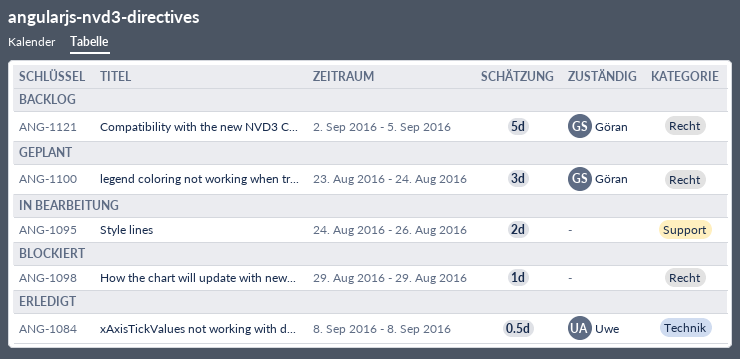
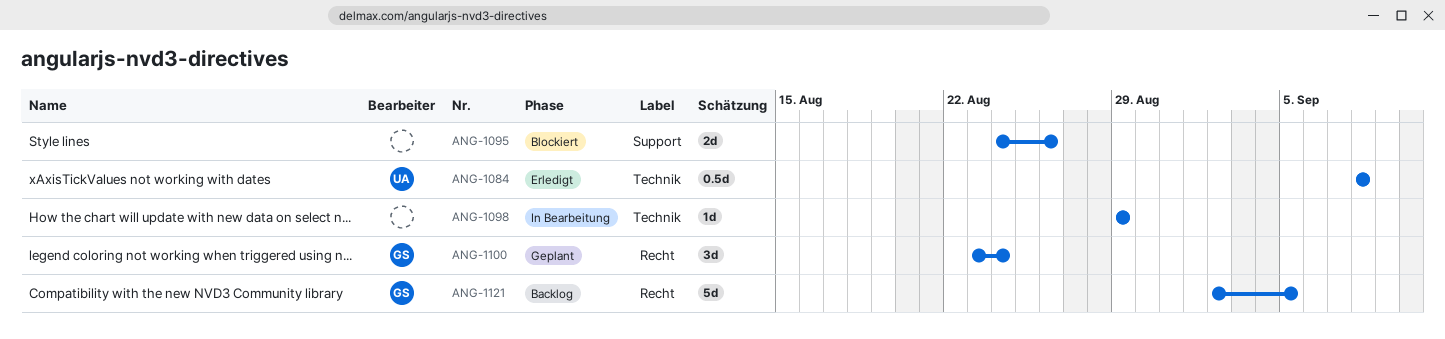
ANG-1095, status: In Bearbeitung -> Blockiert
ANG-1098, status: Blockiert -> In Bearbeitung
ANG-1098, label: Recht -> Technik

